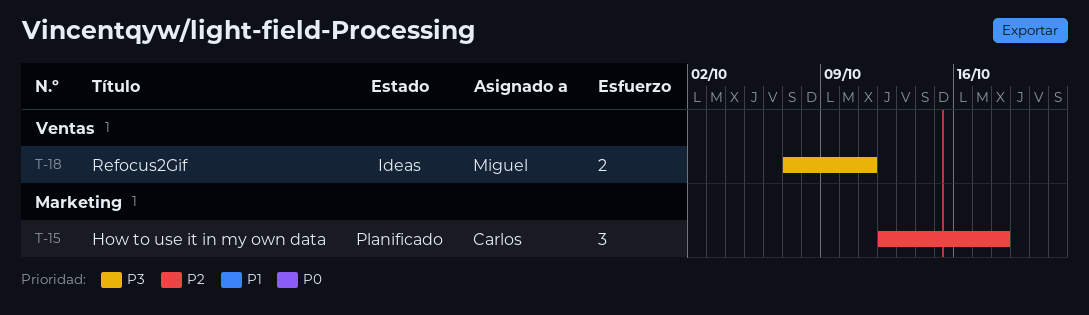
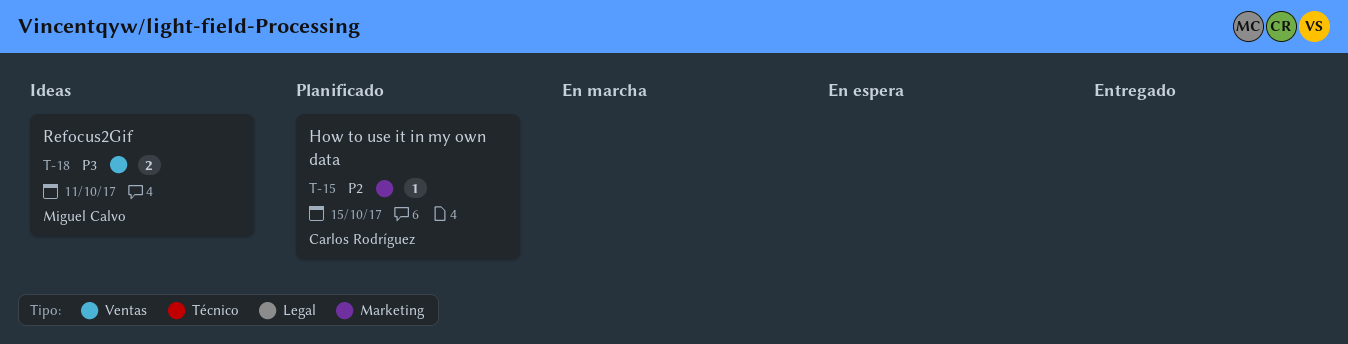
T-15, estimate: 3 -> 1
T-15, due: Oct 18 -> Oct 15

